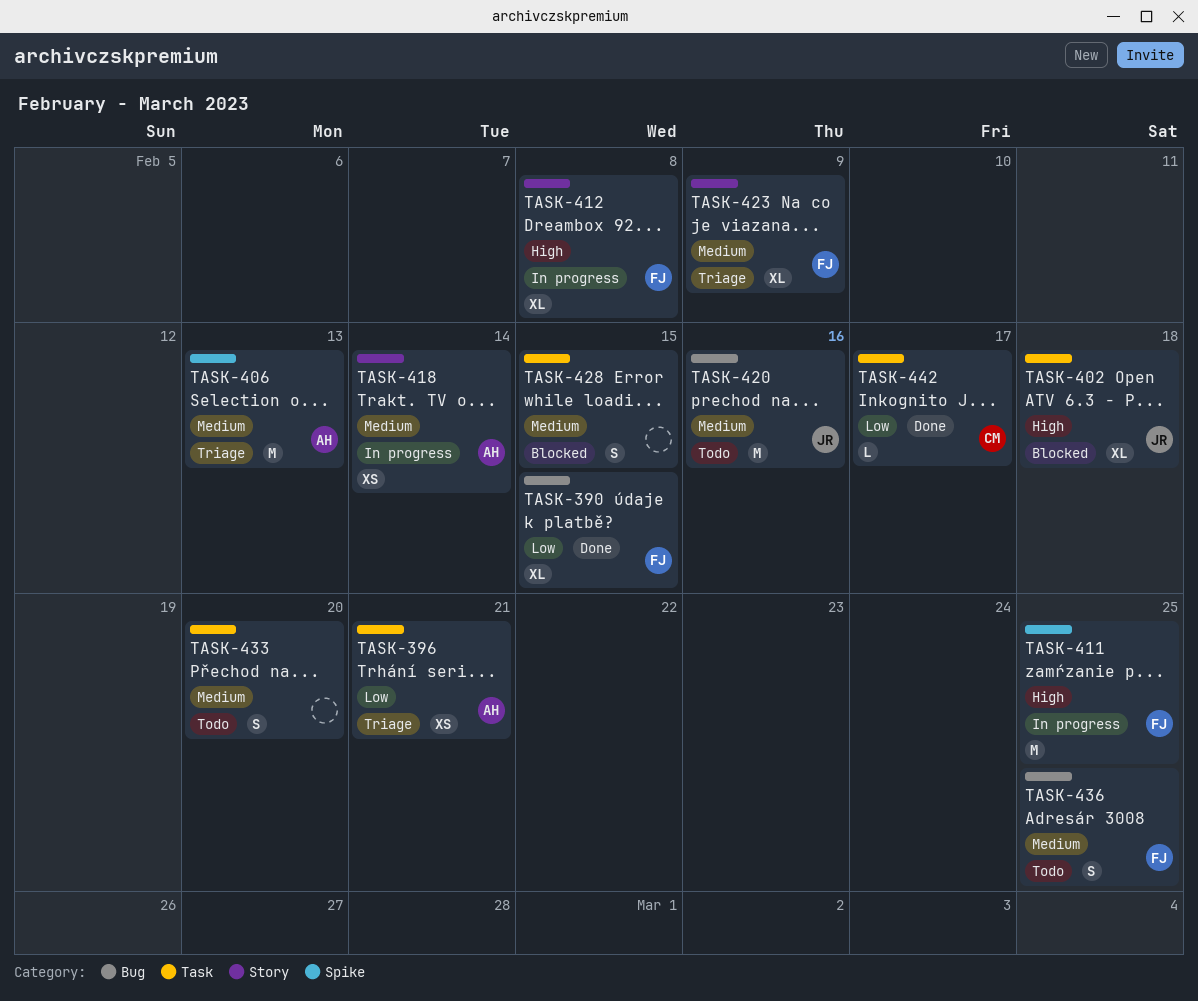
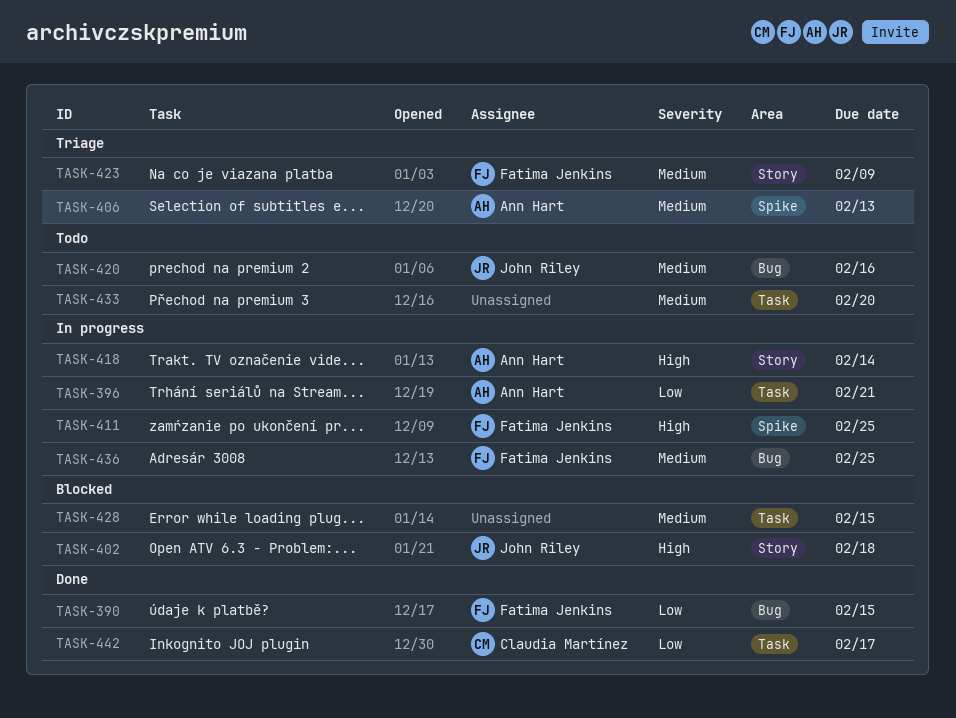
TASK-396, status: Triage -> In progress
TASK-402, label: Task -> Story
TASK-412: present -> none
TASK-418, priority: Medium -> High
TASK-436, status: Todo -> In progress

